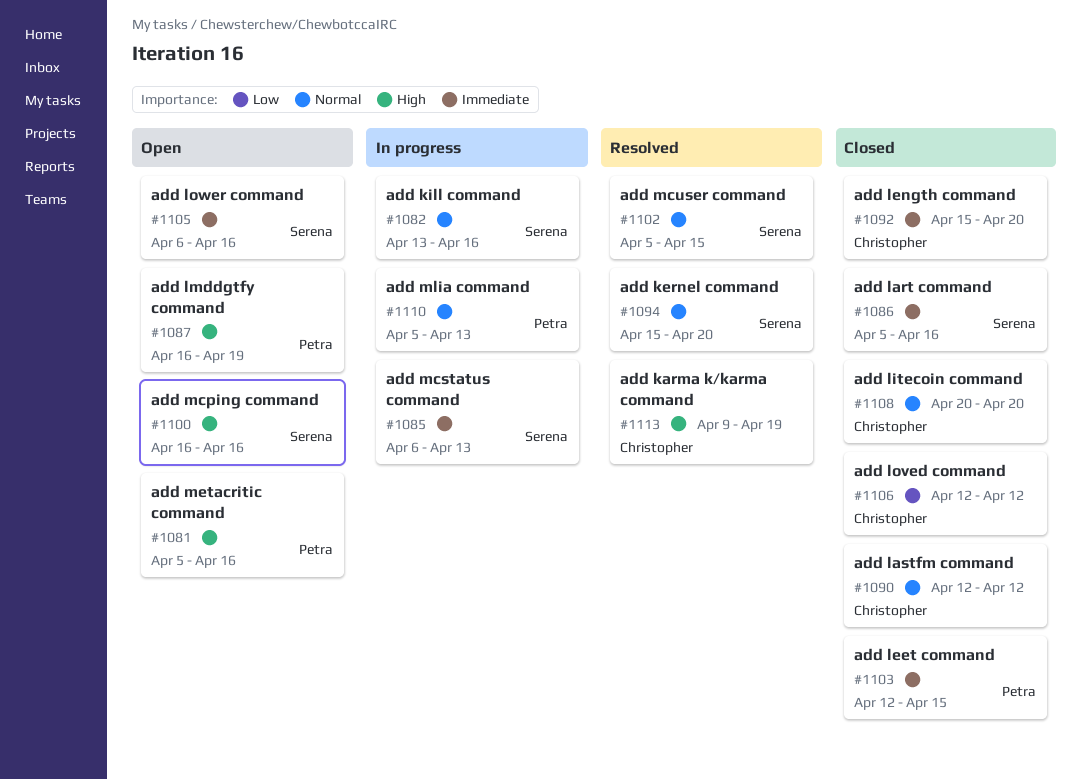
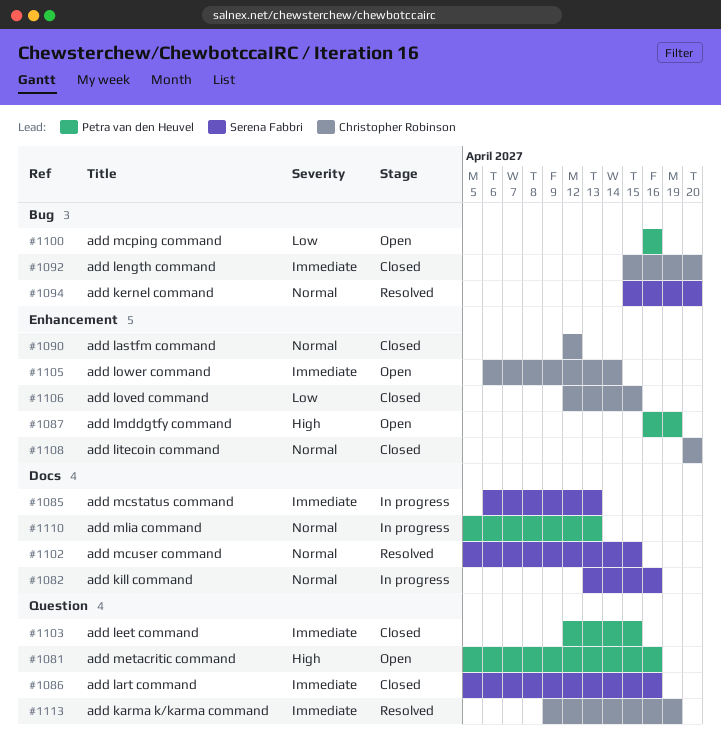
#1100, owner: Serena Fabbri -> Petra van den Heuvel
#1100, priority: High -> Low
#1105, owner: Serena Fabbri -> Christopher Robinson
#1105, due: Apr 16 -> Apr 14
#1106, due: Apr 12 -> Apr 15
#1113, priority: High -> Immediate

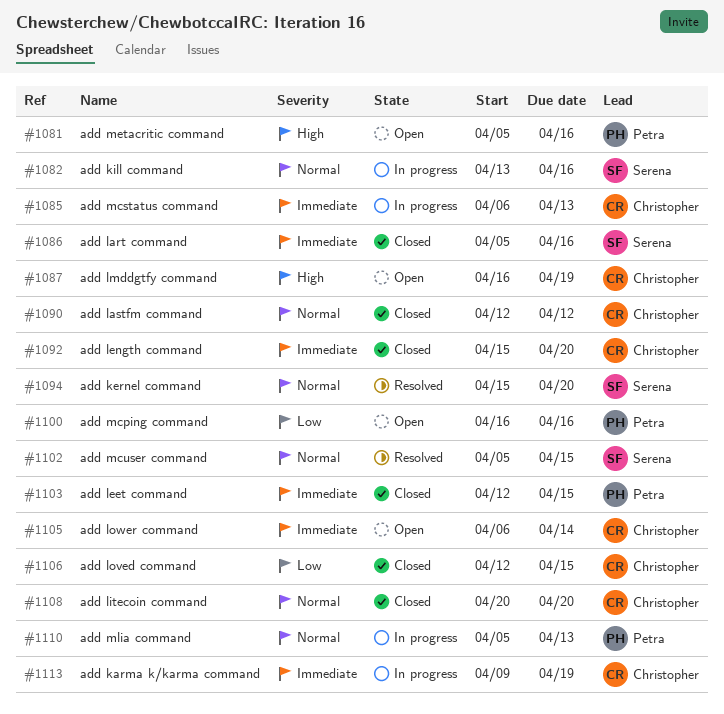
#1085, owner: Serena Fabbri -> Christopher Robinson
#1087, owner: Petra van den Heuvel -> Christopher Robinson
#1113, status: Resolved -> In progress

